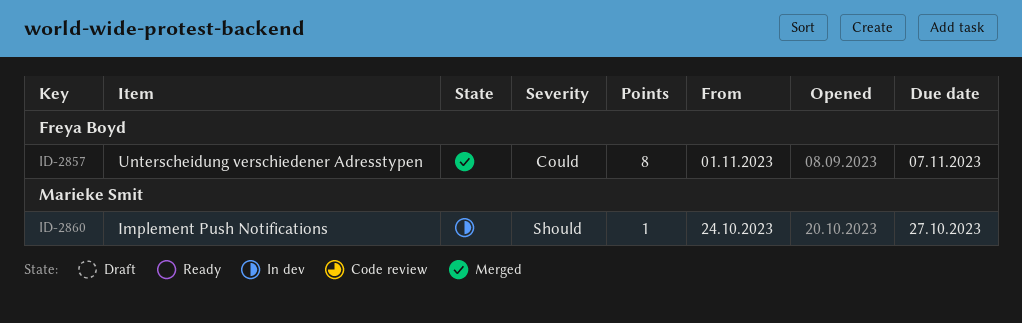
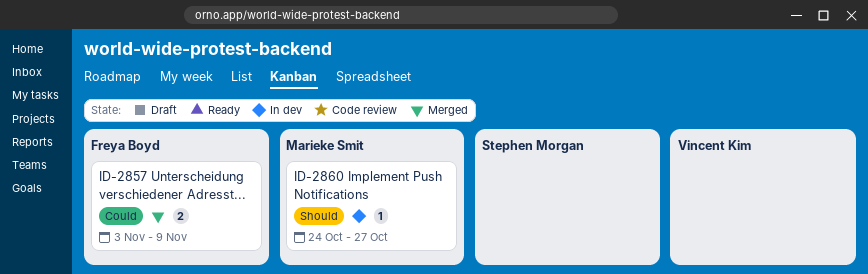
ID-2857, estimate: 8 -> 2
ID-2857, start: Nov 1 -> Nov 3
ID-2857, due: Nov 7 -> Nov 9

